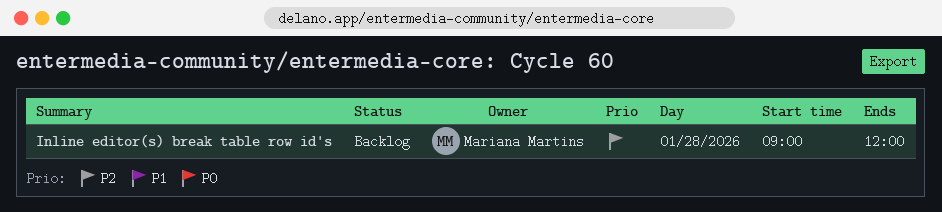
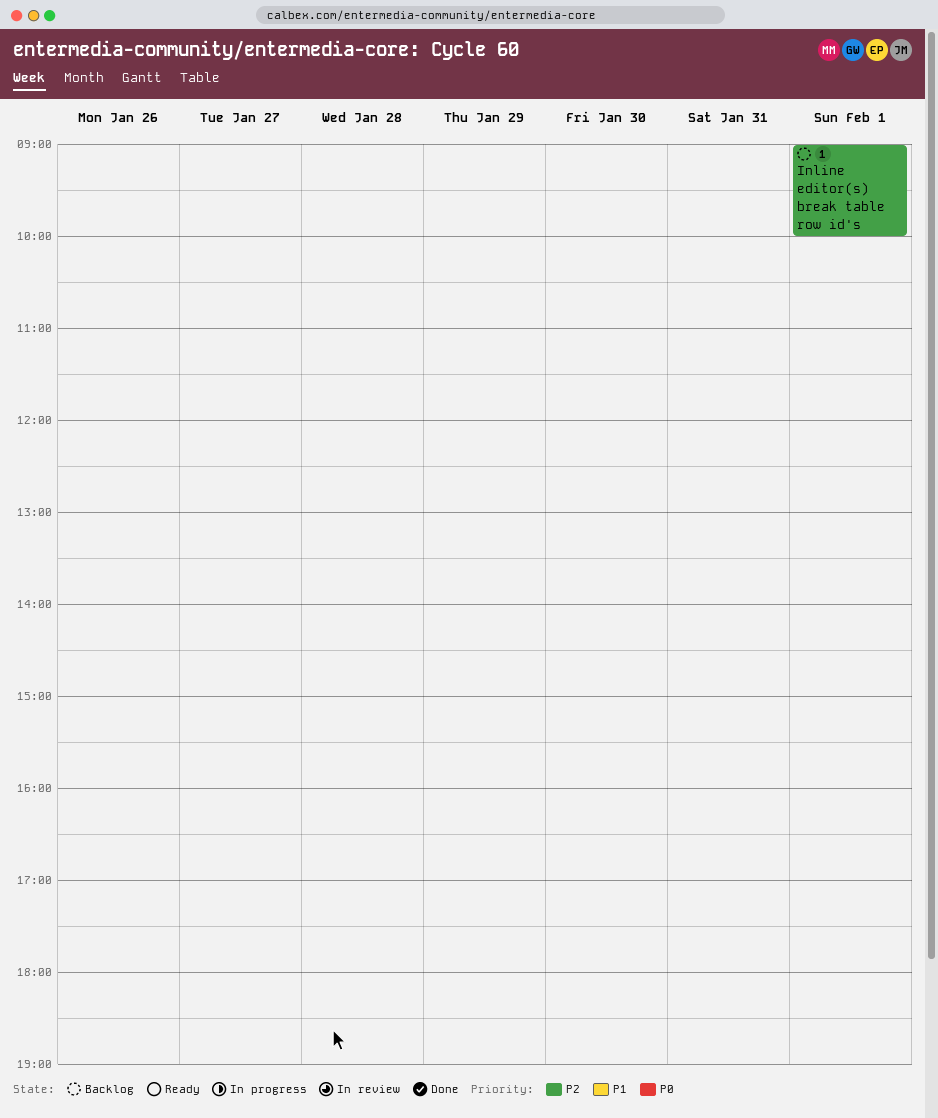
Inline editor(s) break table row id's, day: Jan 28 -> Feb 1
Inline editor(s) break table row id's, ends: 12:00 -> 10:00

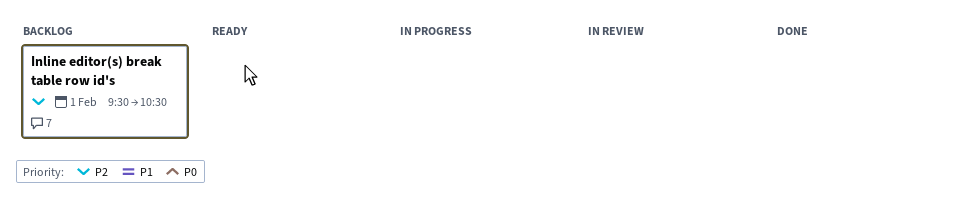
Inline editor(s) break table row id's, begins: 09:00 -> 09:30
Inline editor(s) break table row id's, ends: 10:00 -> 10:30

